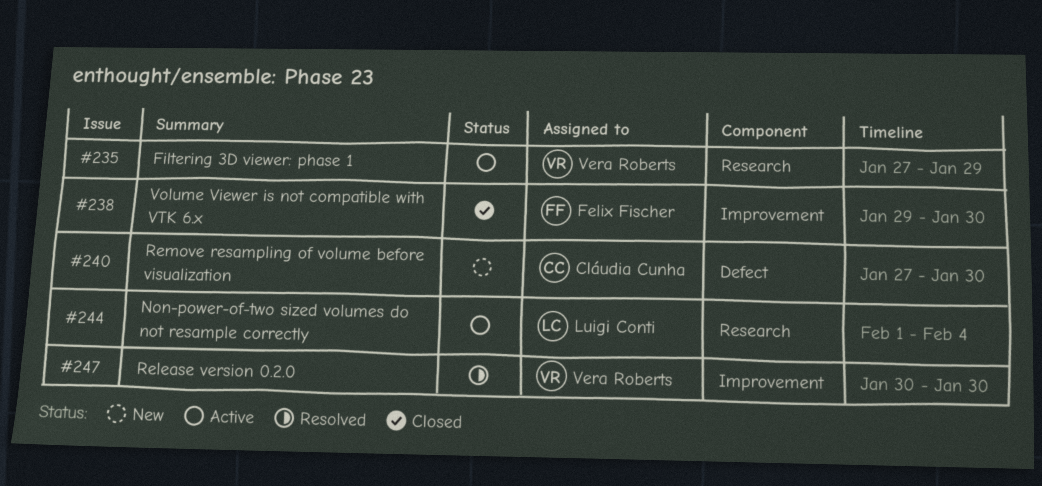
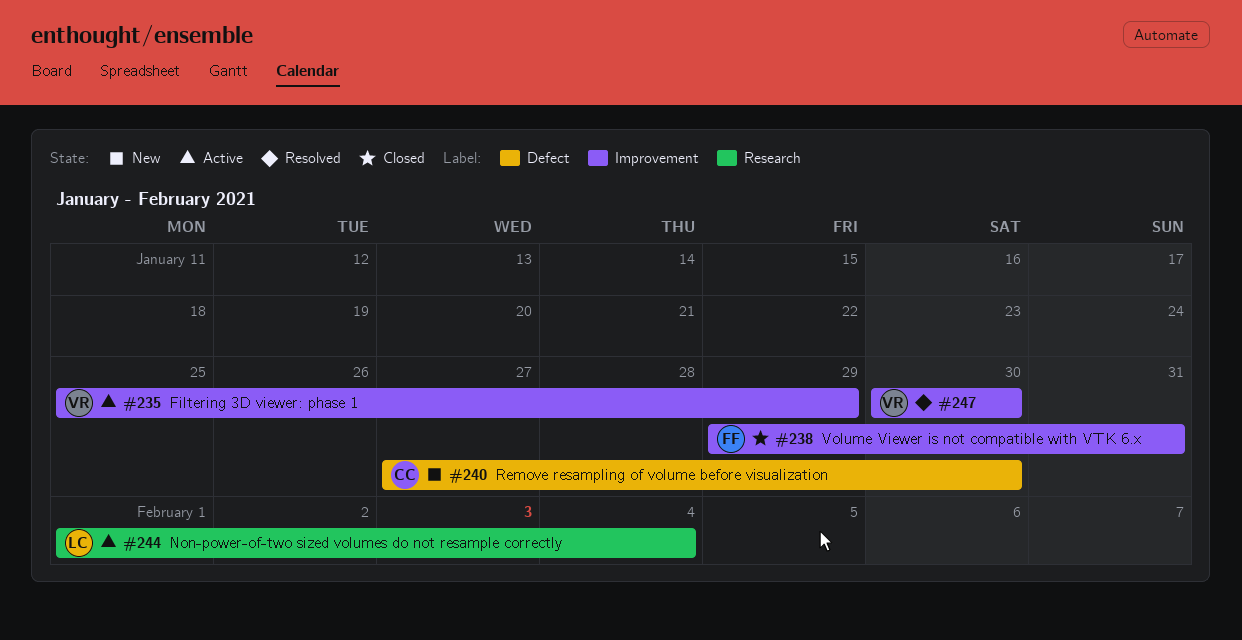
#235, label: Research -> Improvement
#235, start: Jan 27 -> Jan 25
#238, due: Jan 30 -> Jan 31

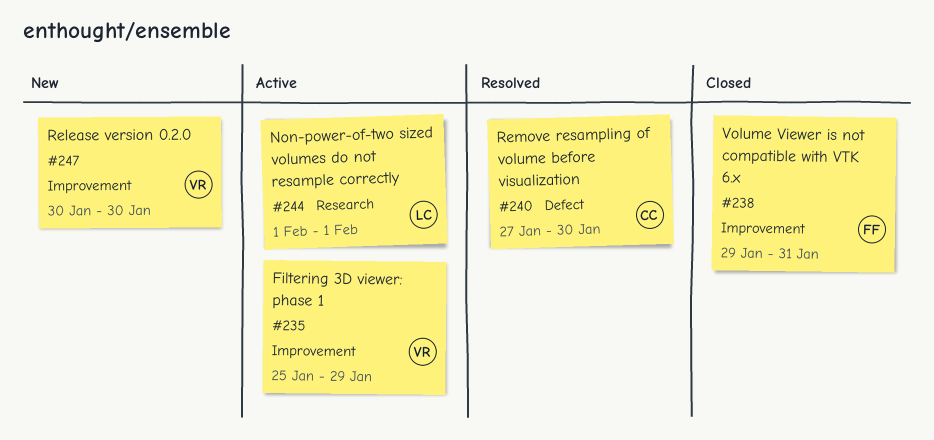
#240, status: New -> Resolved
#244, due: Feb 4 -> Feb 1
#247, status: Resolved -> New

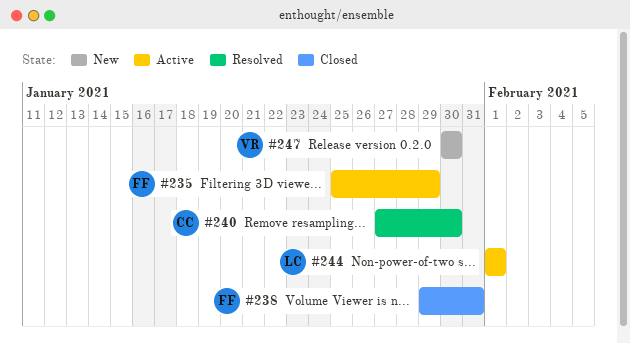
#235, owner: VR -> FF

